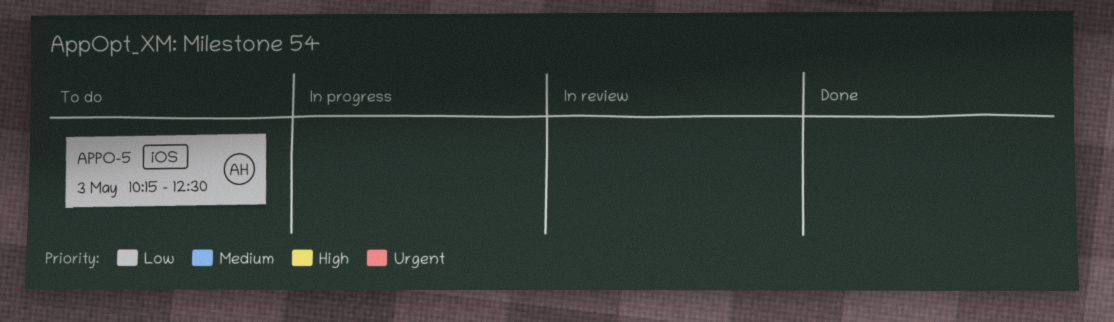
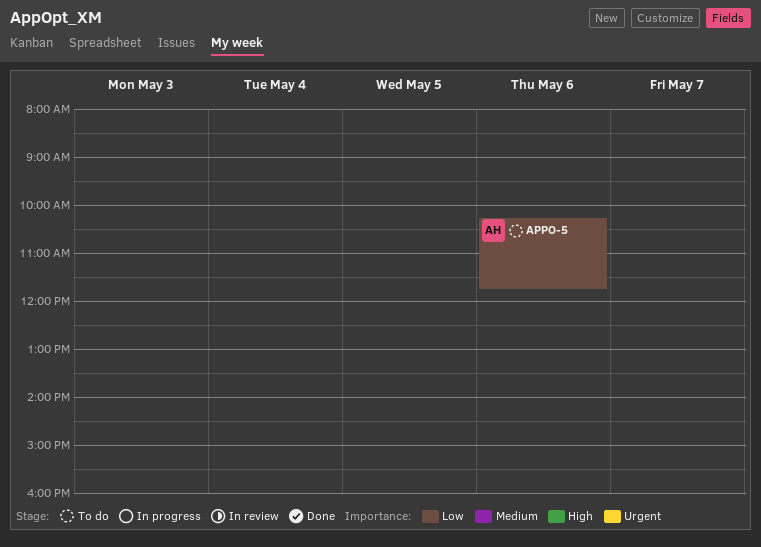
APPO-5, day: May 3 -> May 6
APPO-5, ends: 12:30 -> 11:45

